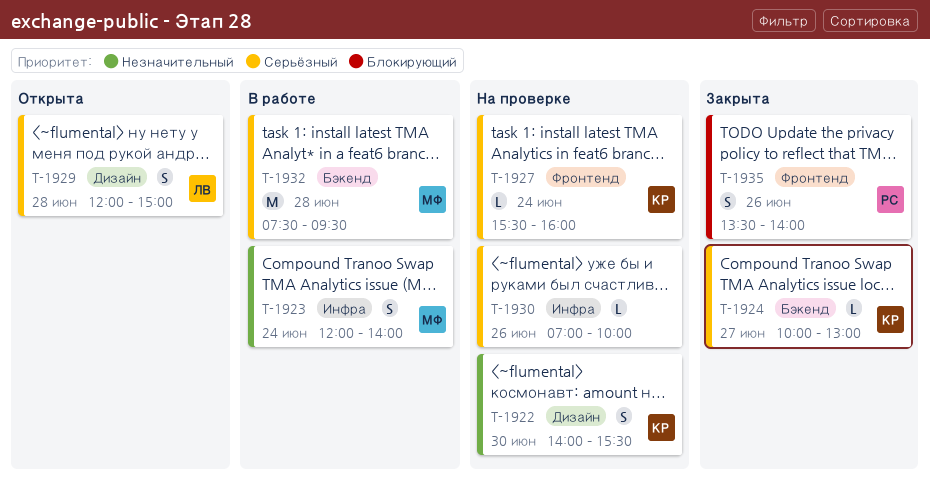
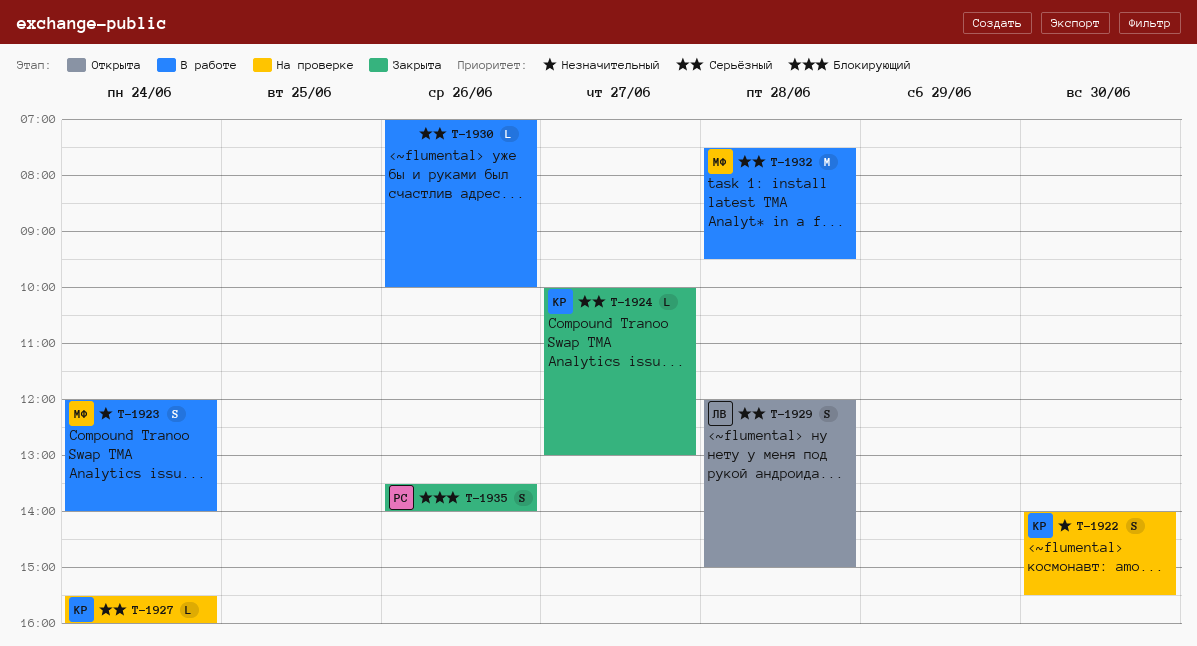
T-1930, status: На проверке -> В работе

